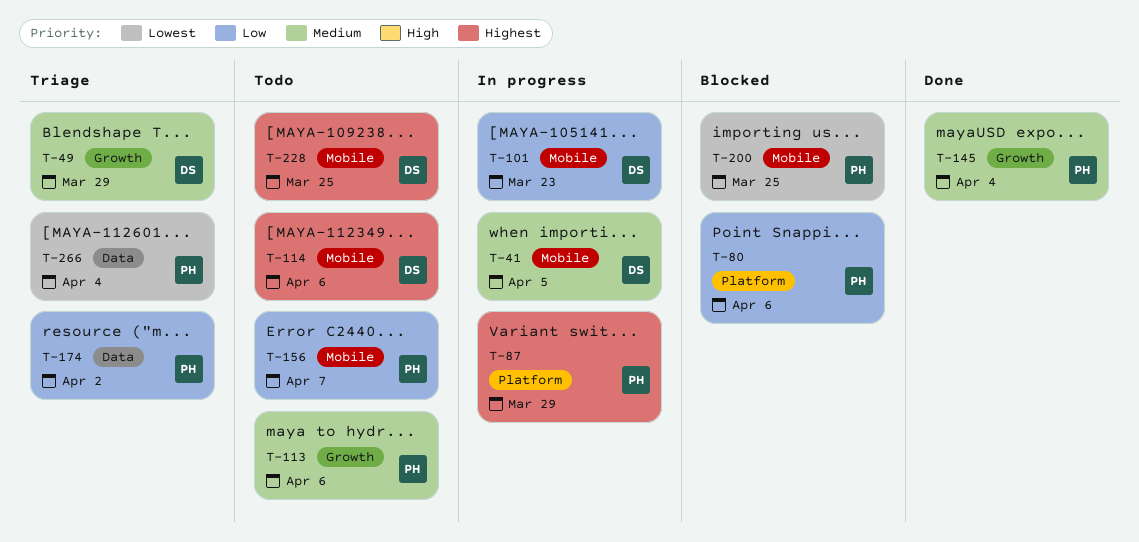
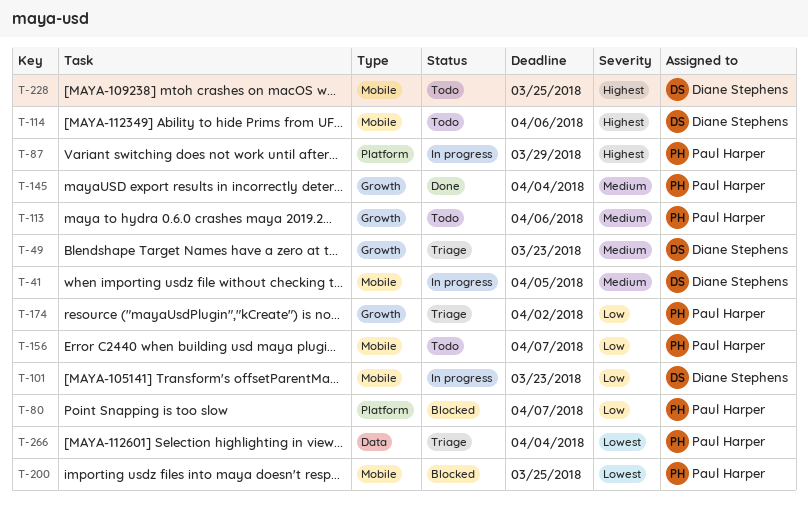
T-49, due: Mar 29 -> Mar 23
T-80, due: Apr 6 -> Apr 7
T-174, label: Data -> Growth

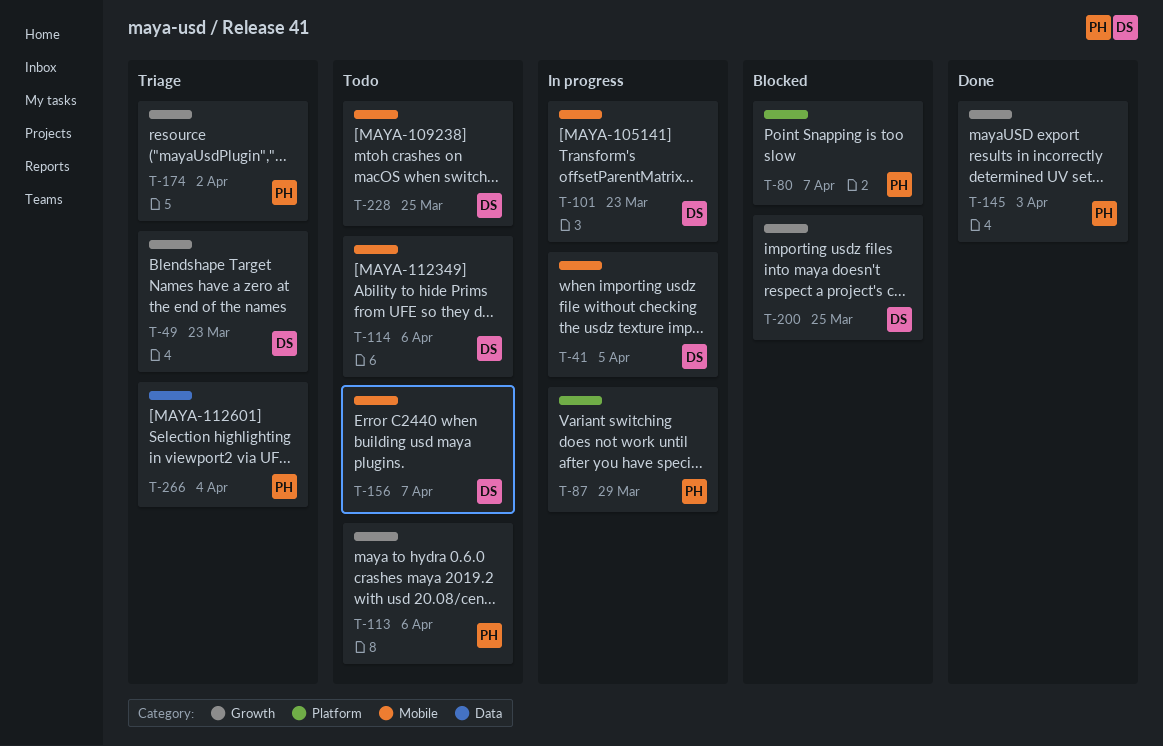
T-145, due: Apr 4 -> Apr 3
T-156, owner: Paul Harper -> Diane Stephens
T-200, owner: Paul Harper -> Diane Stephens
T-200, label: Mobile -> Growth

